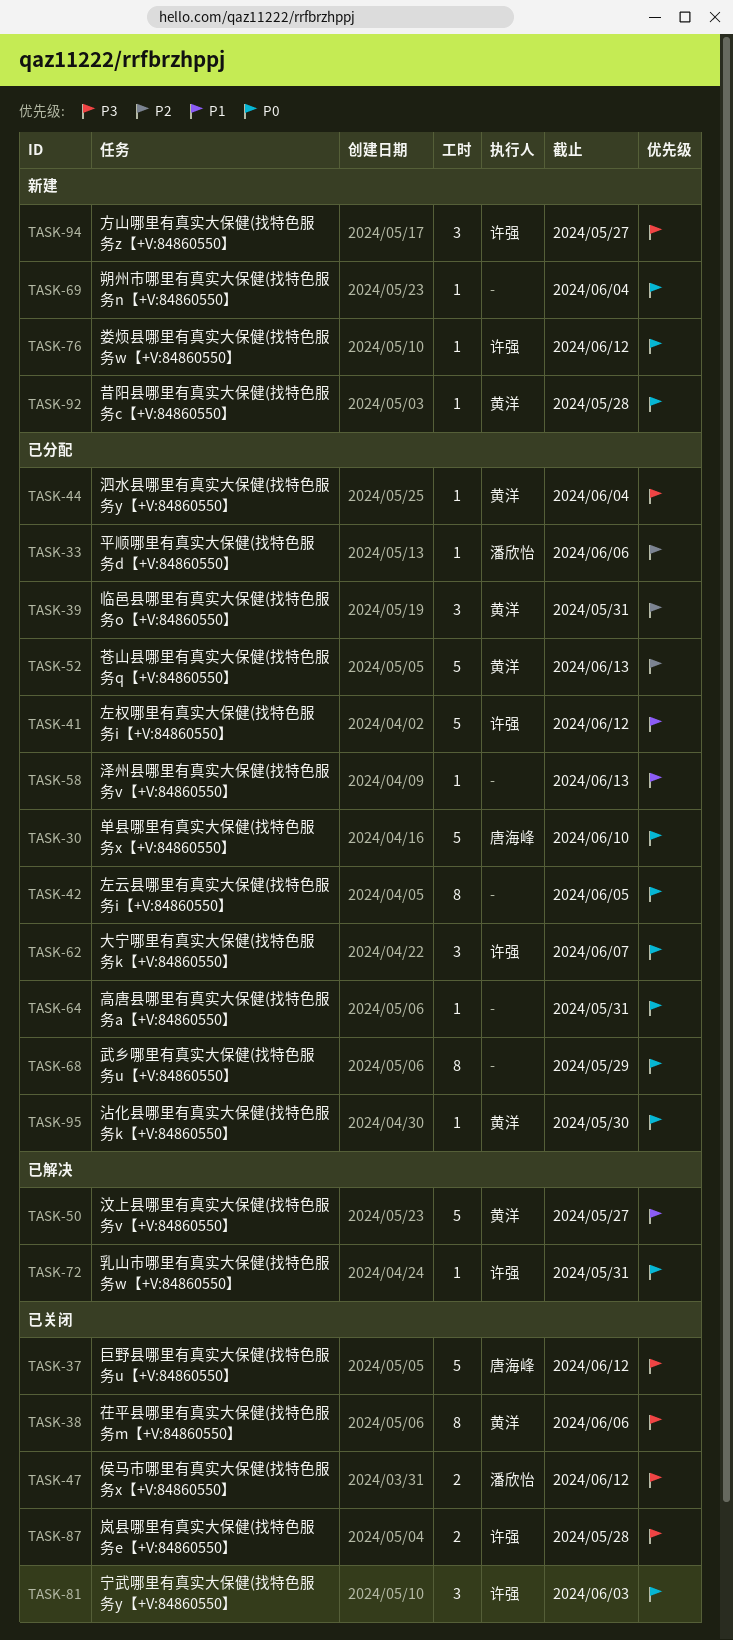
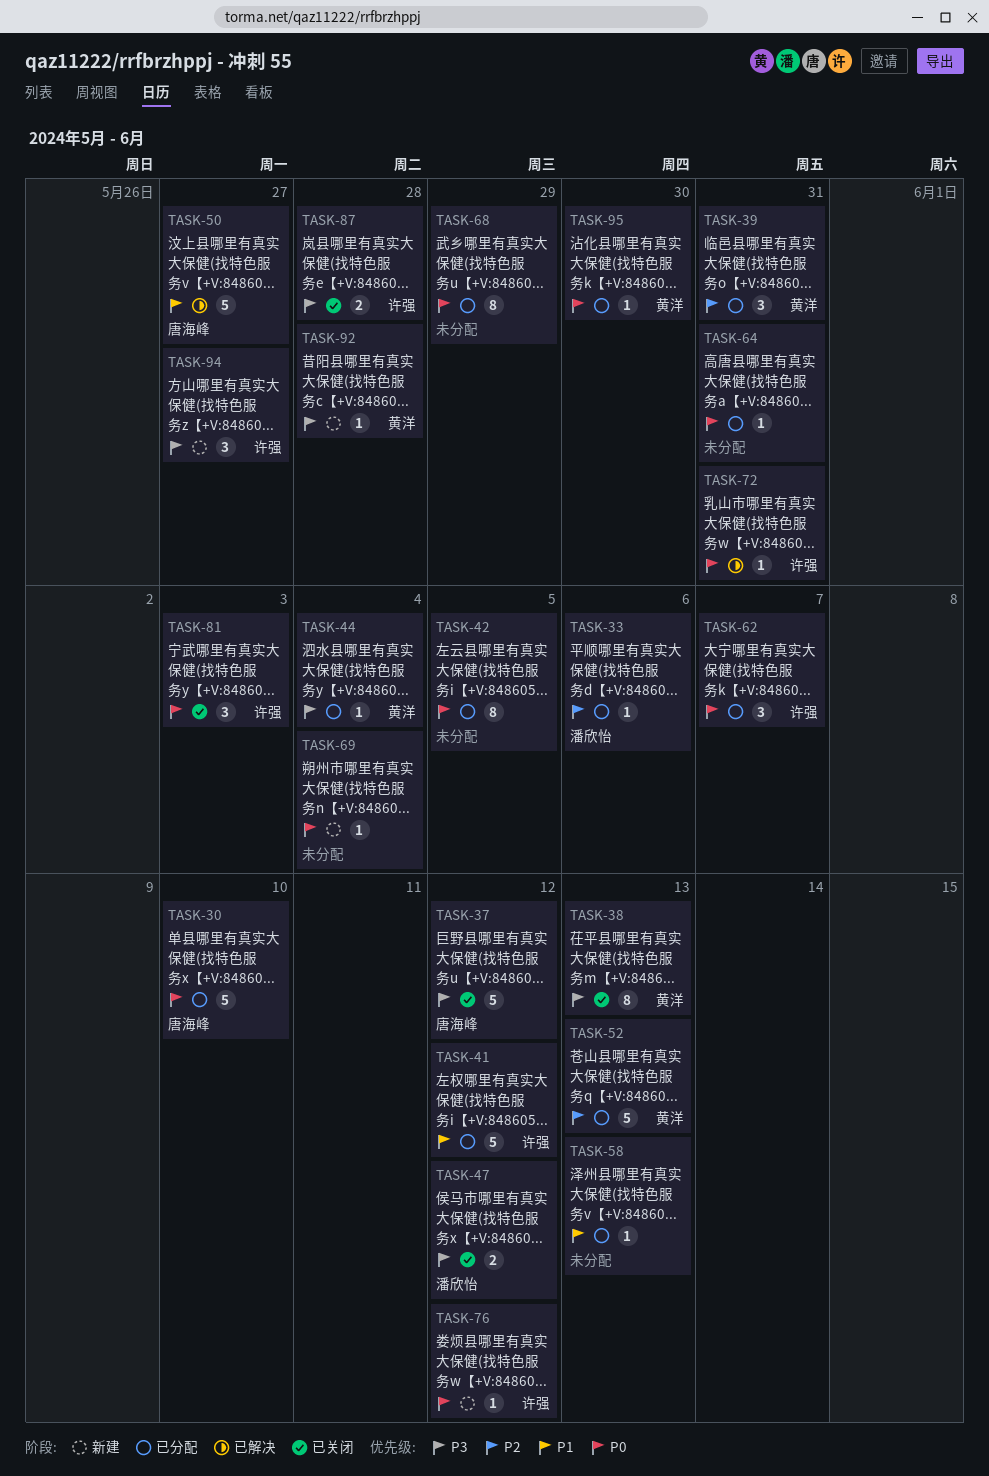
TASK-38, due: Jun 6 -> Jun 13
TASK-50, owner: 黄洋 -> 唐海峰
TASK-92, priority: P0 -> P3

